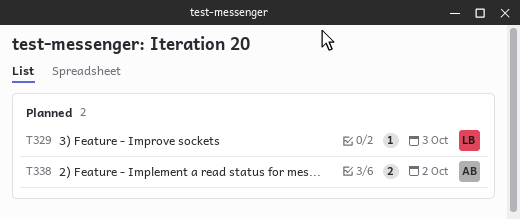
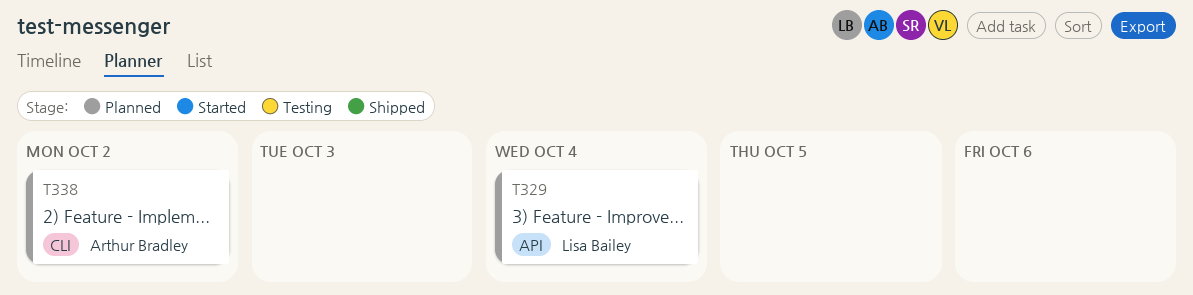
T329, due: Oct 3 -> Oct 4

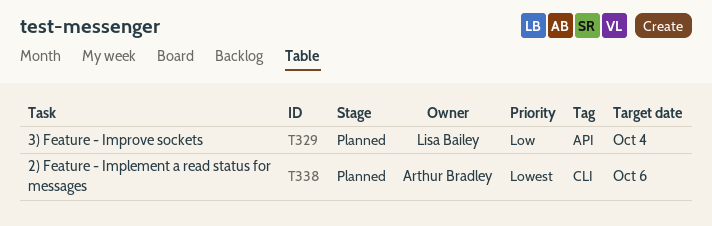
T338, due: Oct 2 -> Oct 6

